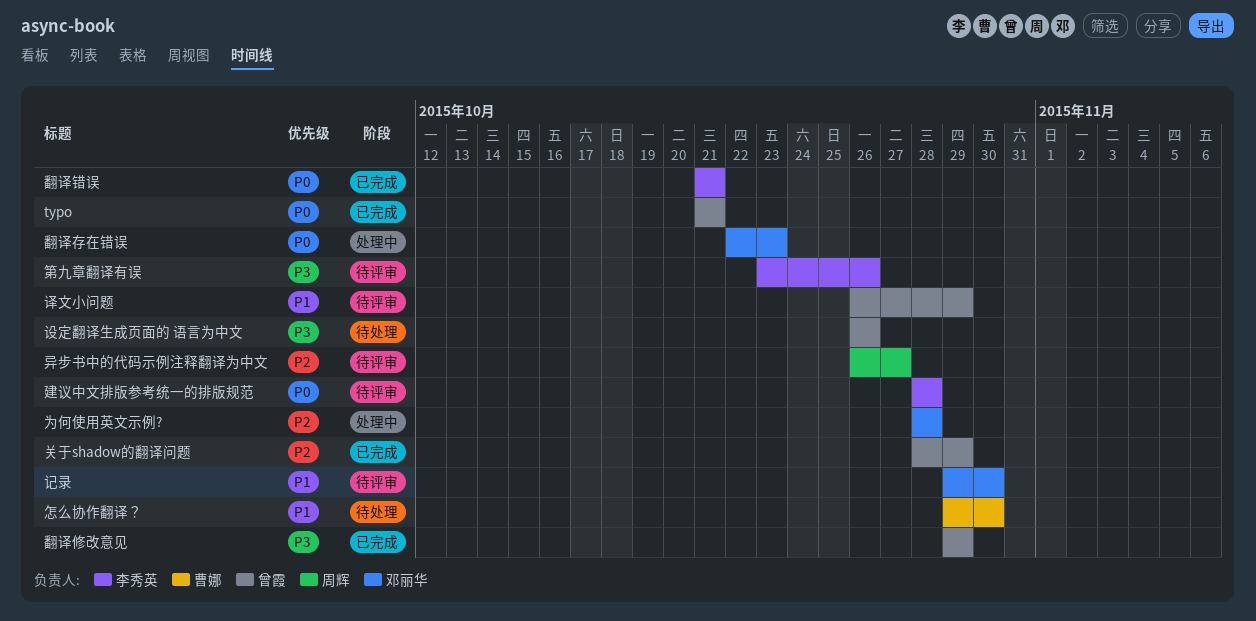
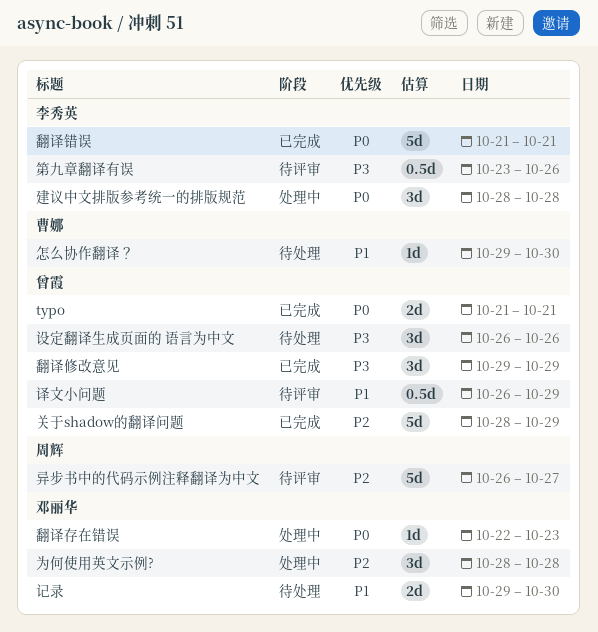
建议中文排版参考统一的排版规范, status: 待评审 -> 处理中
记录, status: 待评审 -> 待处理

